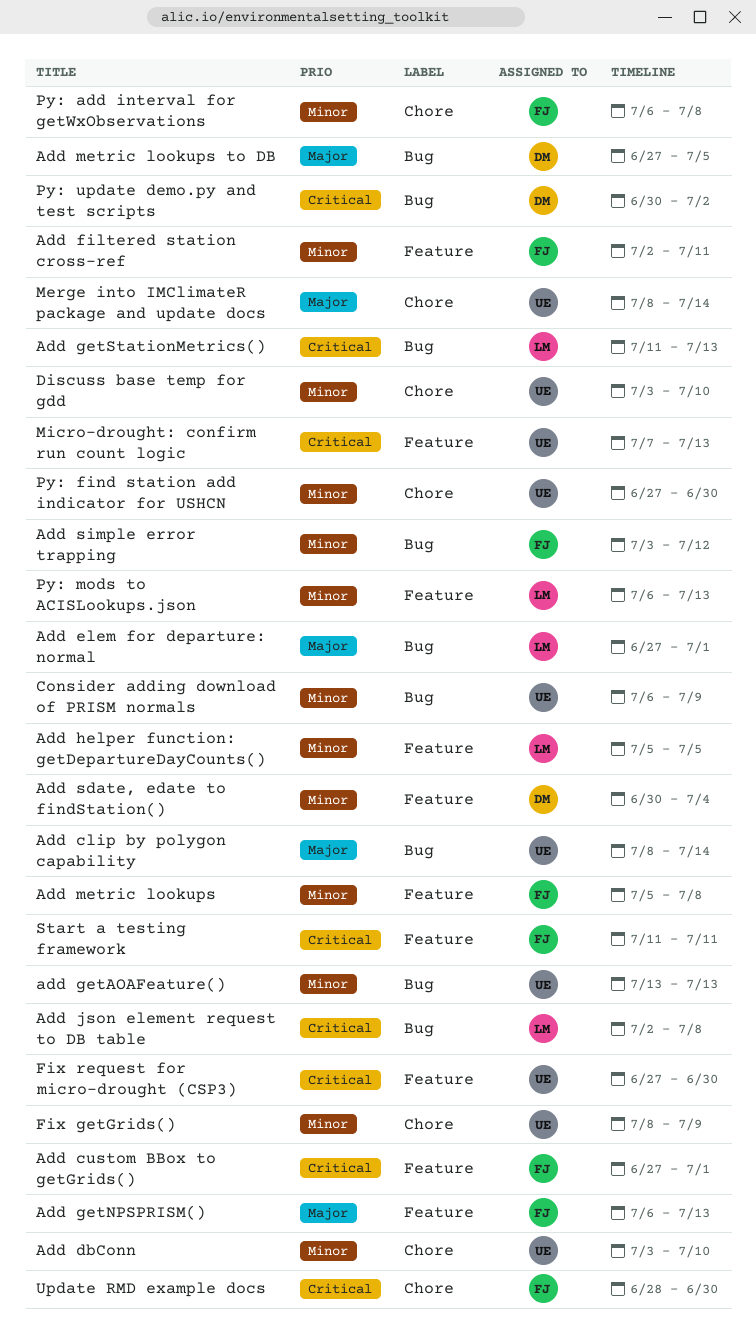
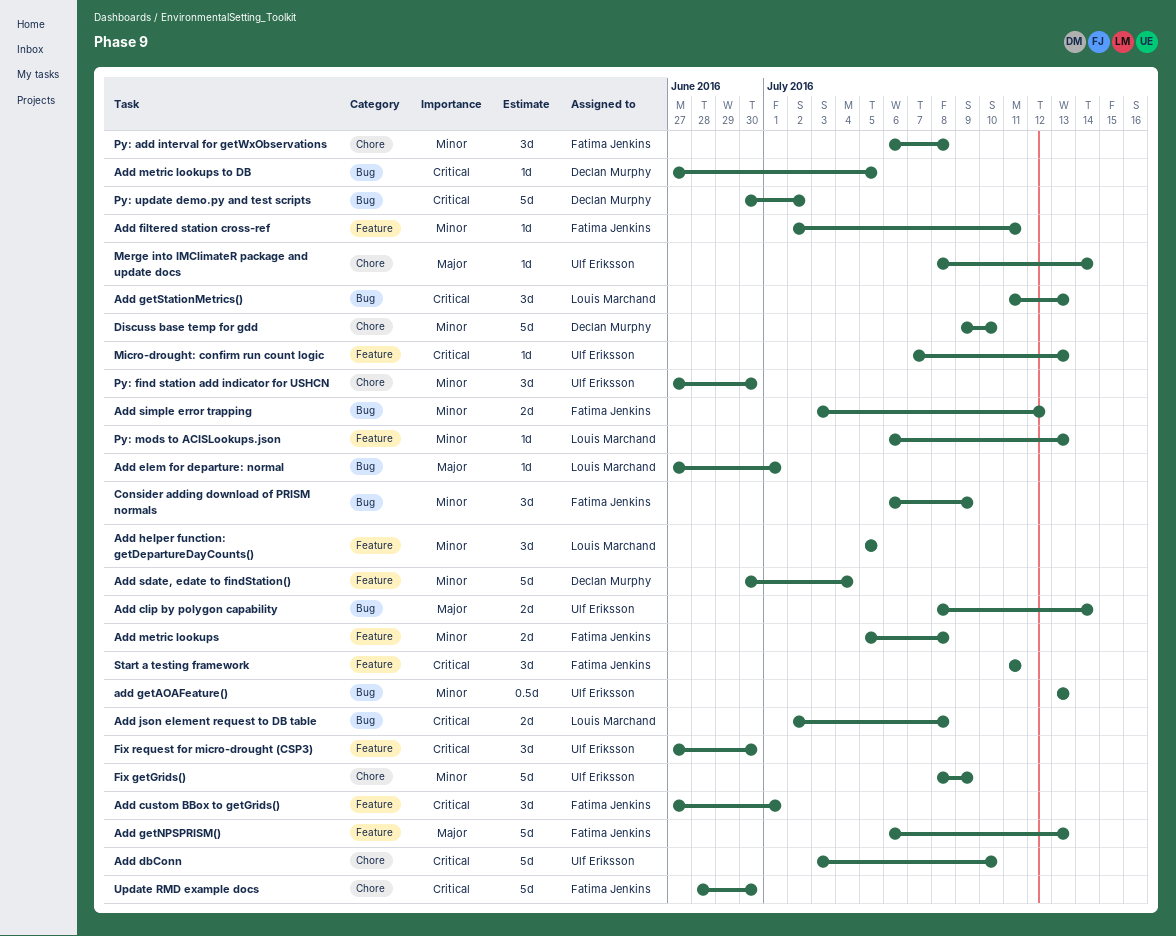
Add dbConn, priority: Minor -> Critical
Add metric lookups to DB, priority: Major -> Critical
Consider adding download of PRISM normals, owner: Ulf Eriksson -> Fatima Jenkins
Discuss base temp for gdd, owner: Ulf Eriksson -> Declan Murphy
Discuss base temp for gdd, start: Jul 3 -> Jul 9

